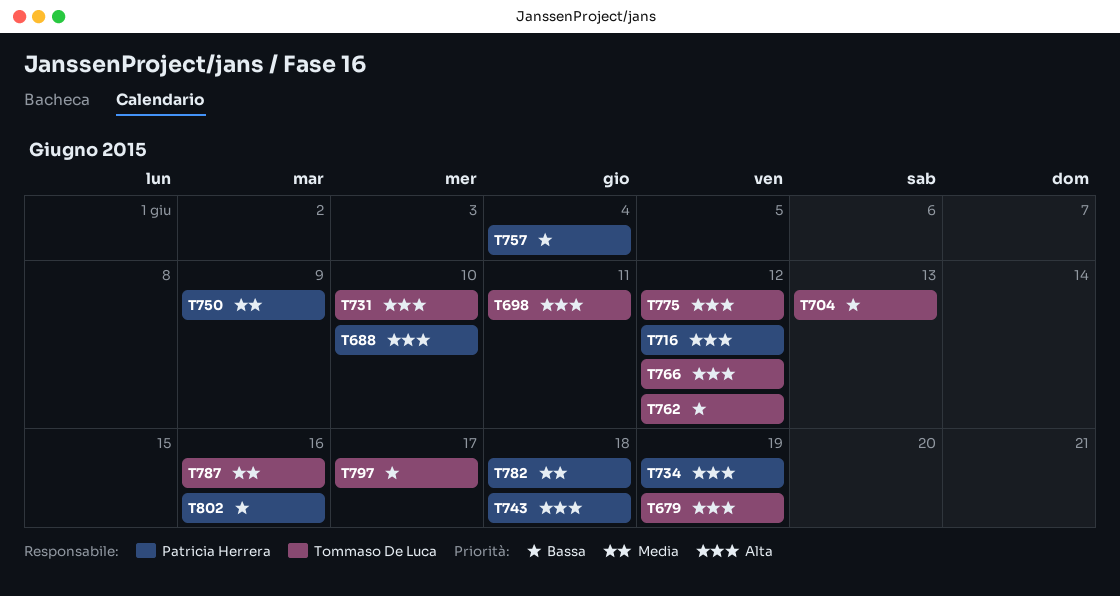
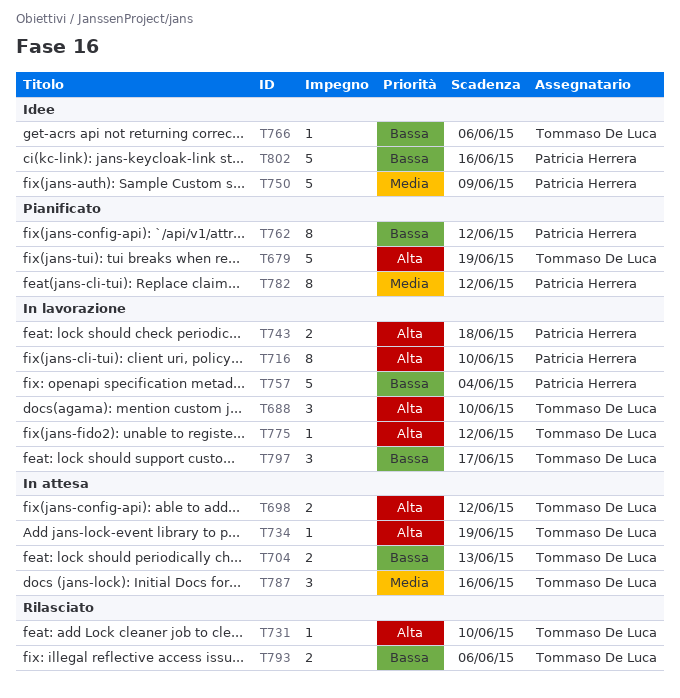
T688, owner: Patricia Herrera -> Tommaso De Luca
T698, due: Jun 11 -> Jun 12
T716, due: Jun 12 -> Jun 10
T734, owner: Patricia Herrera -> Tommaso De Luca
T762, owner: Tommaso De Luca -> Patricia Herrera
T766, priority: Alta -> Bassa
T766, due: Jun 12 -> Jun 6
T782, due: Jun 18 -> Jun 12
T793: none -> present

